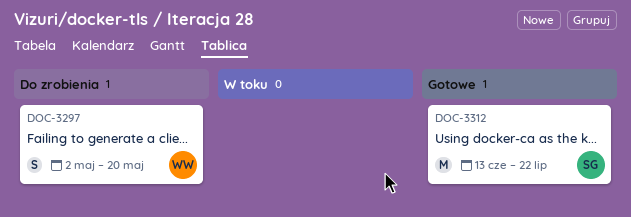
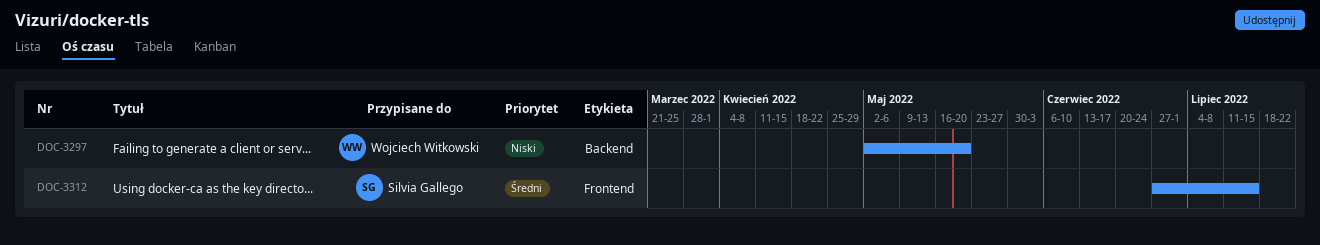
DOC-3312, start: Jun 13 -> Jun 27
DOC-3312, due: Jul 22 -> Jul 15

